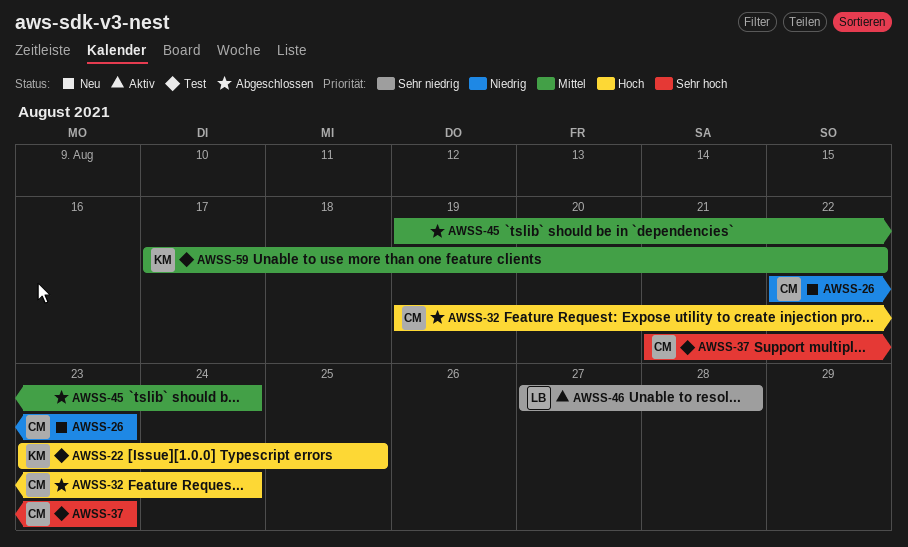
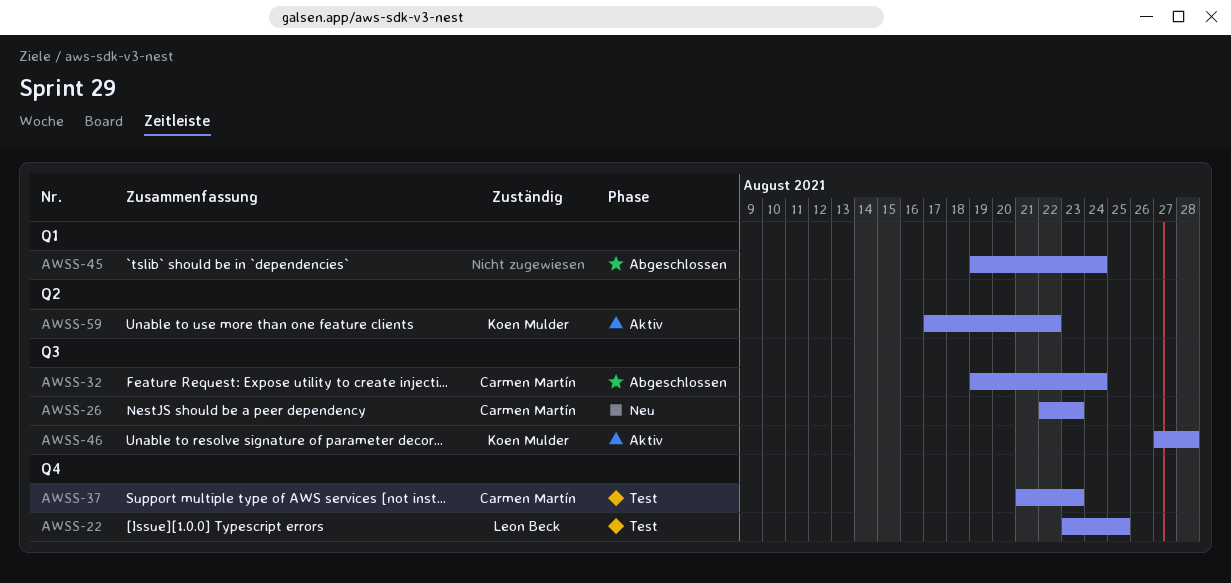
AWSS-22, owner: Koen Mulder -> Leon Beck
AWSS-46, owner: Leon Beck -> Koen Mulder
AWSS-59, status: Test -> Aktiv

